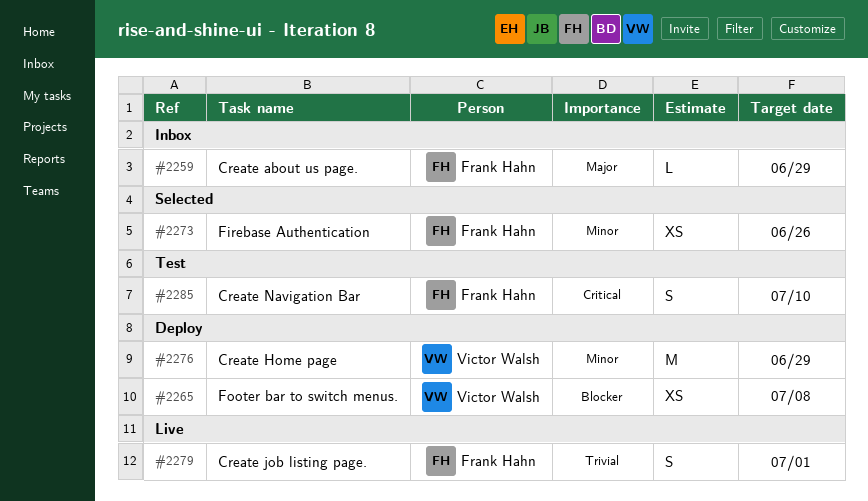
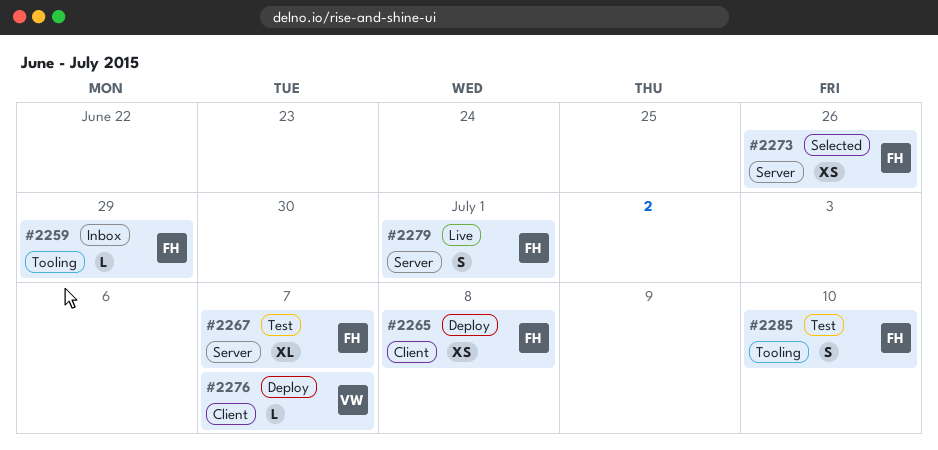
#2265, owner: Victor Walsh -> Frank Hahn
#2267: none -> present
#2276, estimate: M -> L
#2276, due: Jun 29 -> Jul 7

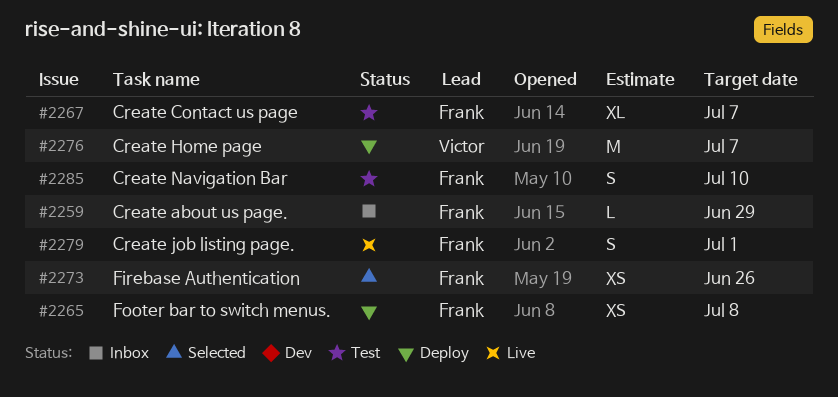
#2276, estimate: L -> M

